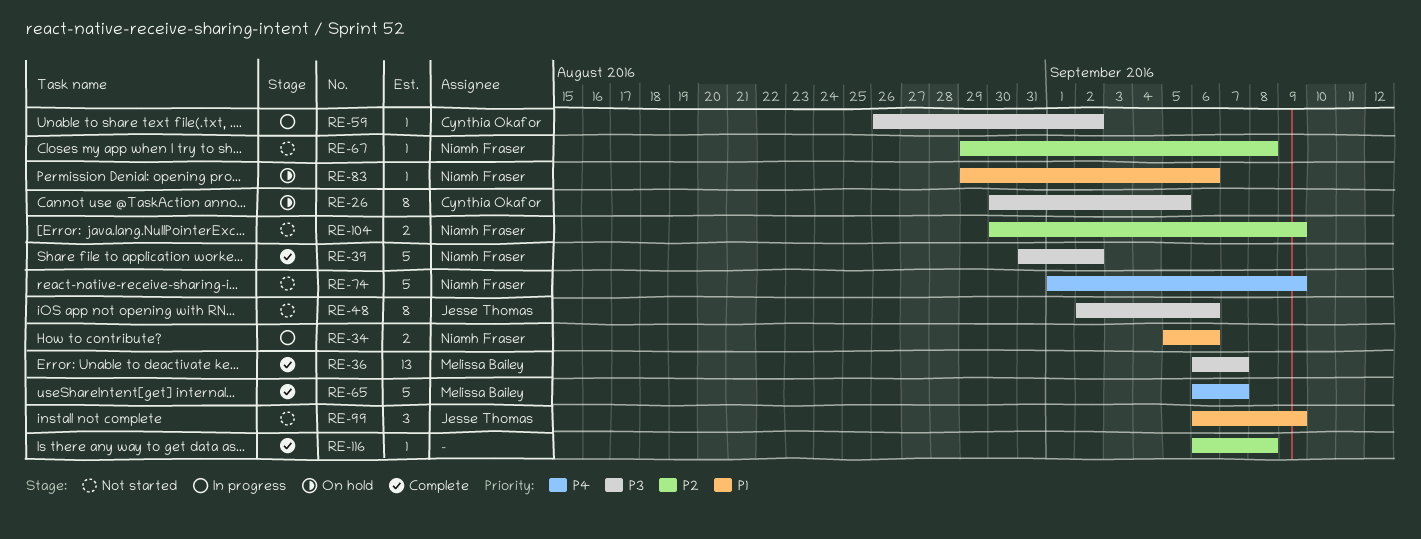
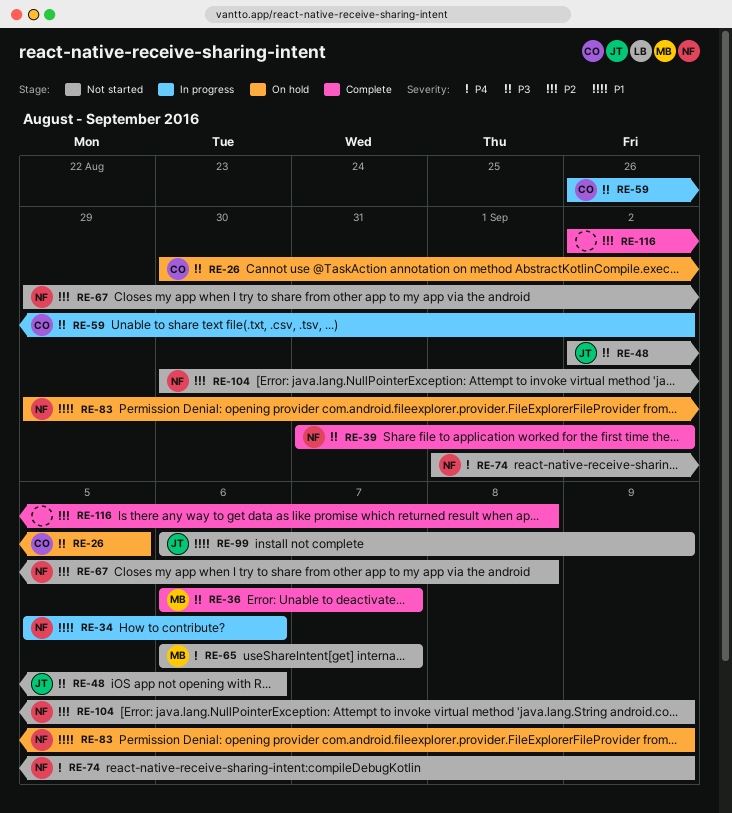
RE-65, status: Complete -> Not started
RE-83, due: Sep 6 -> Sep 9
RE-116, start: Sep 6 -> Sep 2

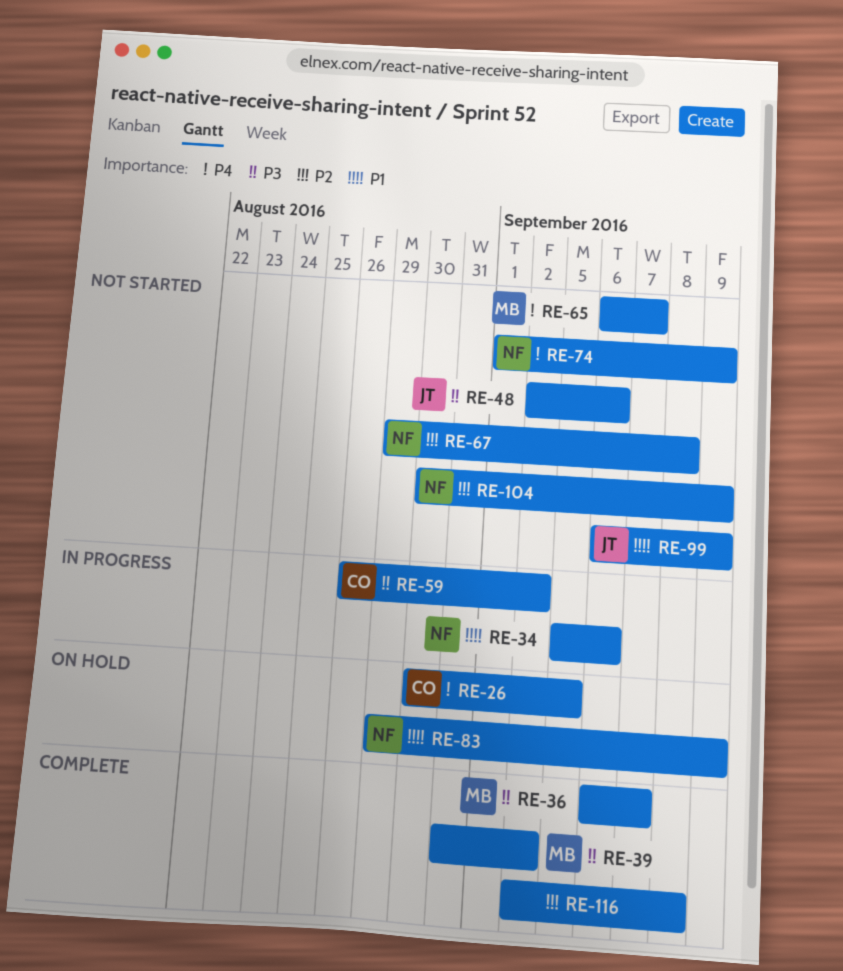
RE-26, priority: P3 -> P4
RE-39, owner: NF -> MB

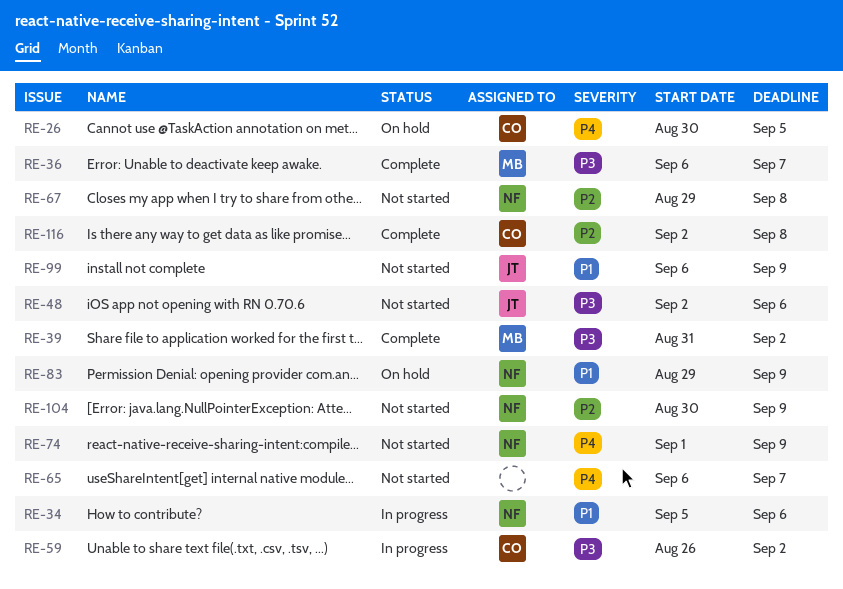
RE-65, owner: MB -> none
RE-116, owner: none -> CO

